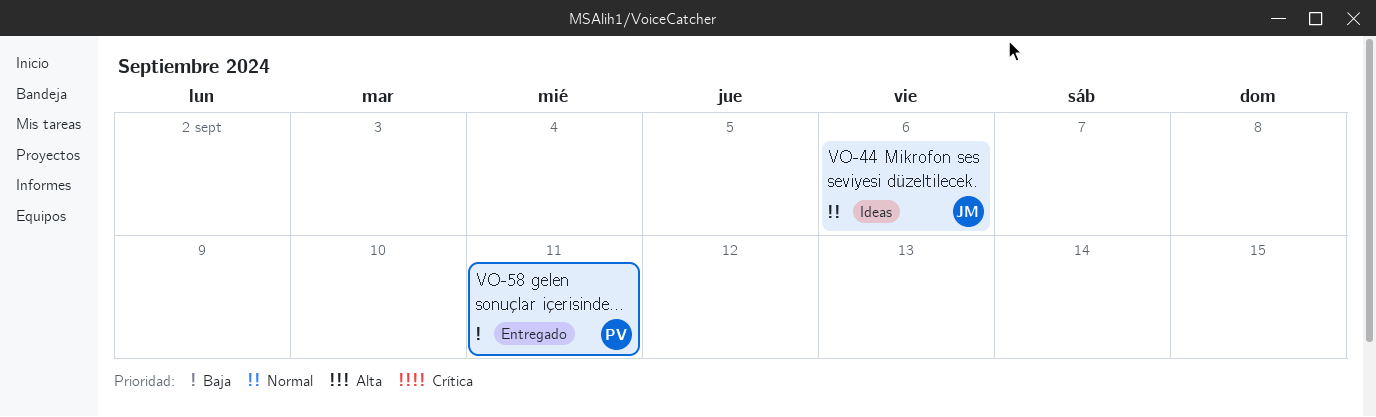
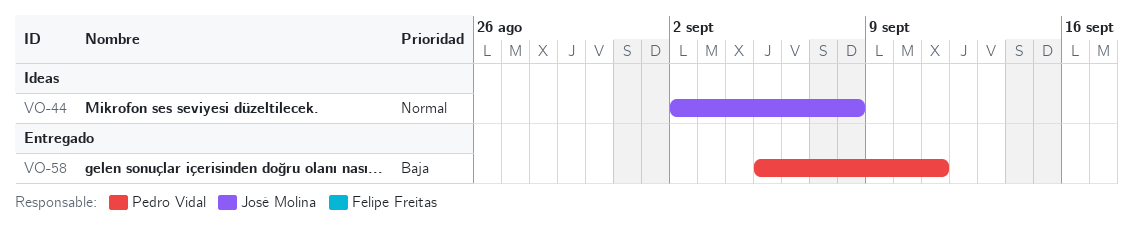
VO-44, due: Sep 6 -> Sep 8

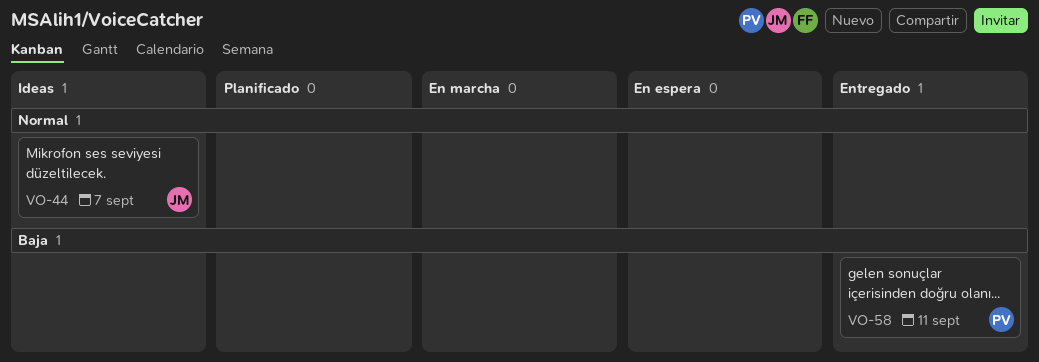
VO-44, due: Sep 8 -> Sep 7

